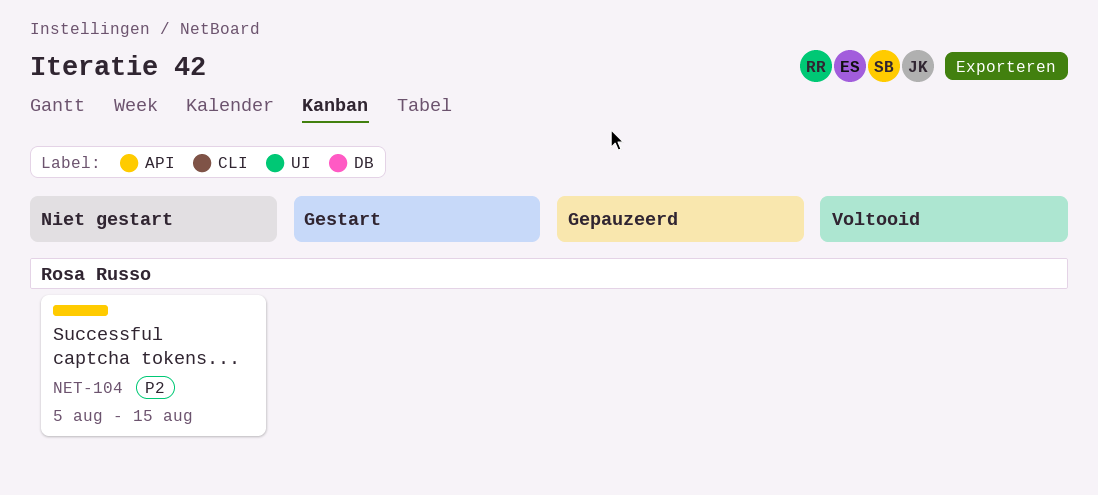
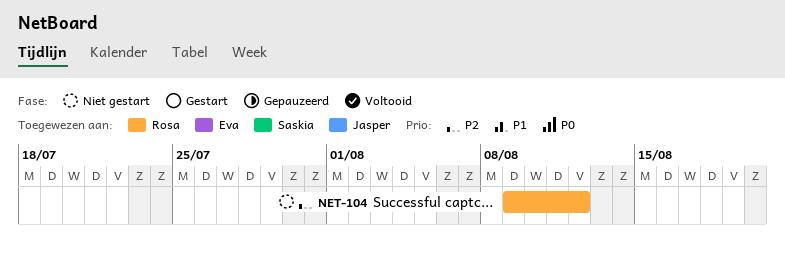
NET-104, start: Aug 5 -> Aug 9
NET-104, due: Aug 15 -> Aug 12

